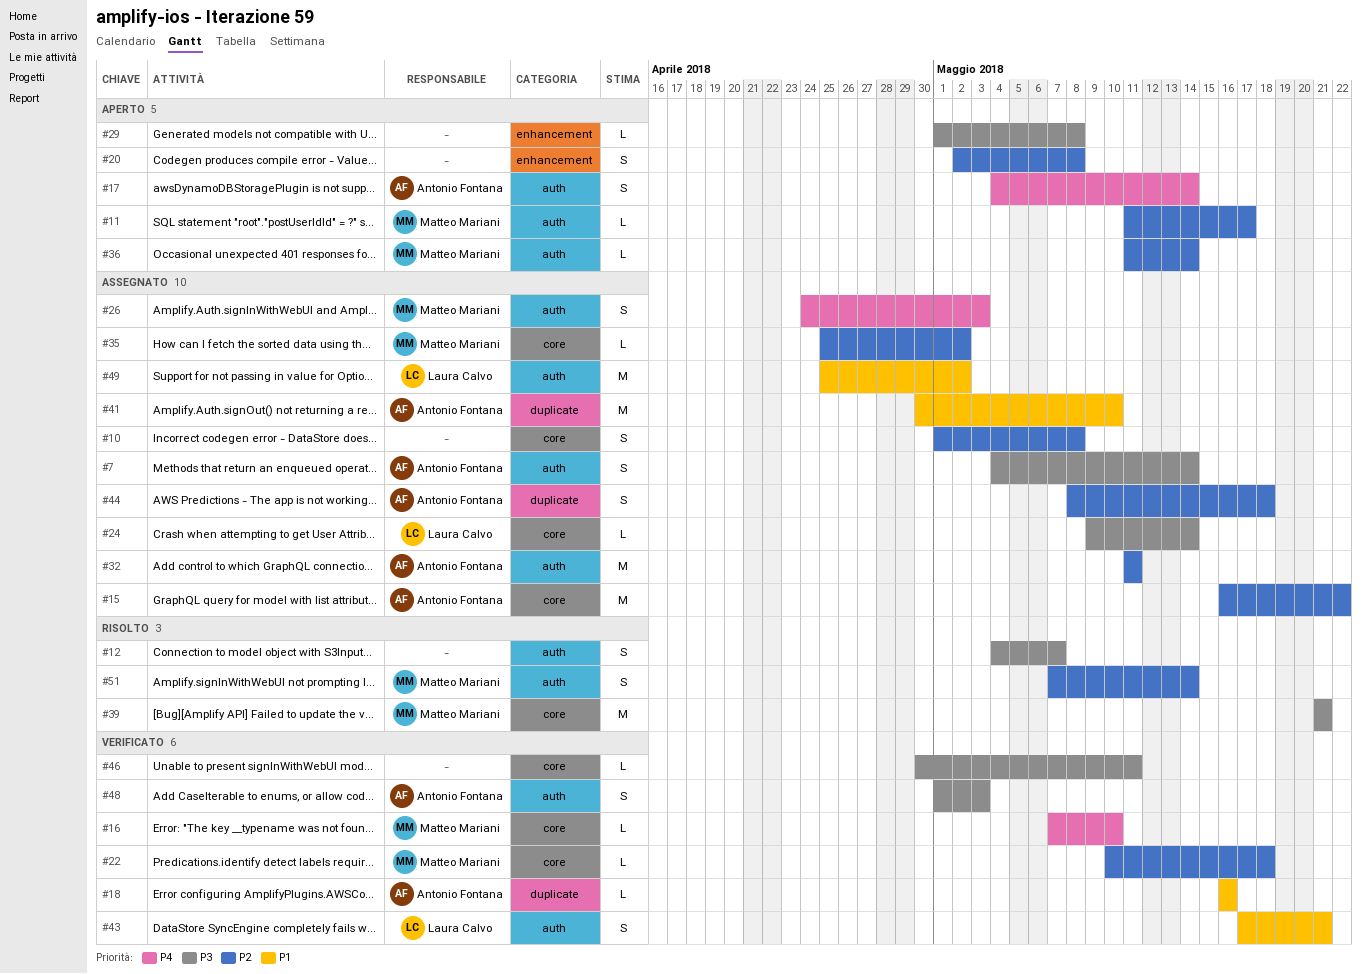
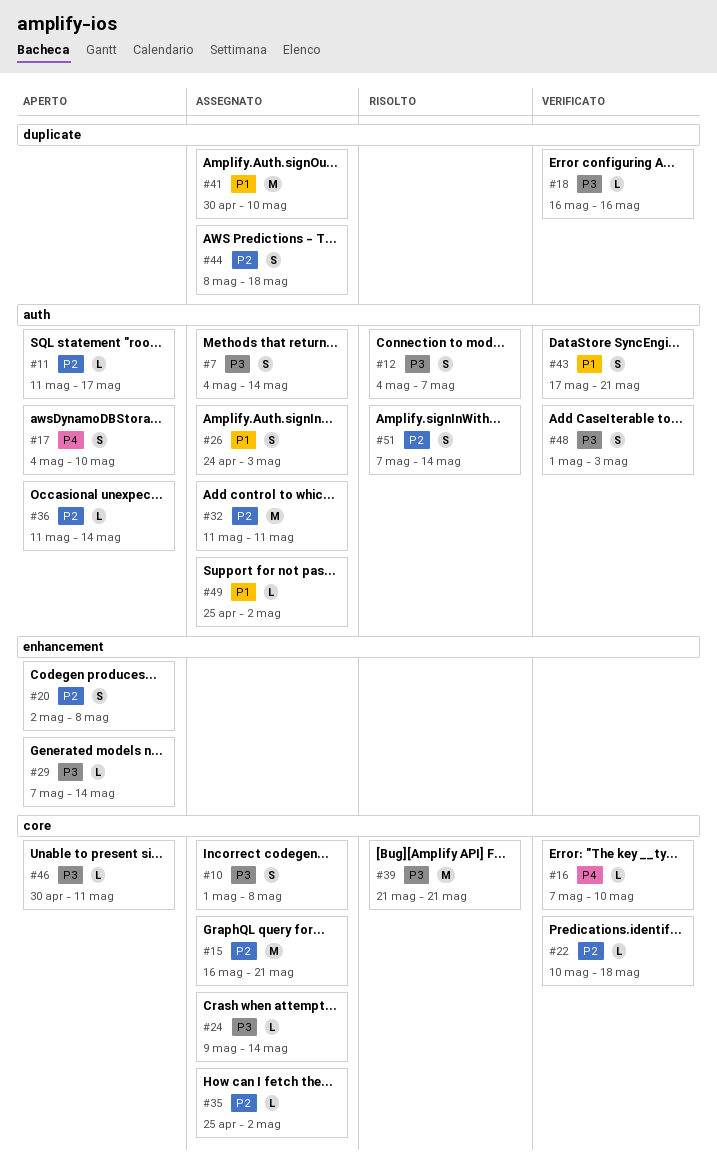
#10, priority: P2 -> P3
#15, due: May 22 -> May 21
#17, due: May 14 -> May 10
#18, priority: P1 -> P3
#26, priority: P4 -> P1
#29, start: May 1 -> May 7
#29, due: May 8 -> May 14
#46, status: Verificato -> Aperto
#49, estimate: M -> L

